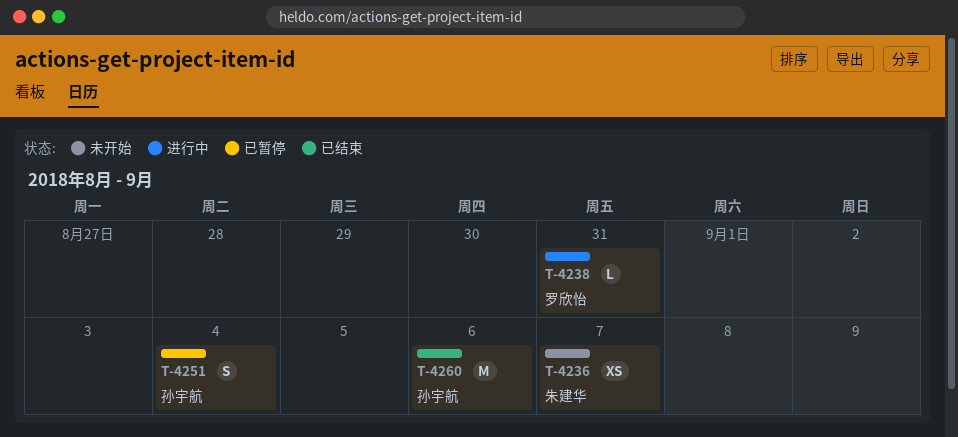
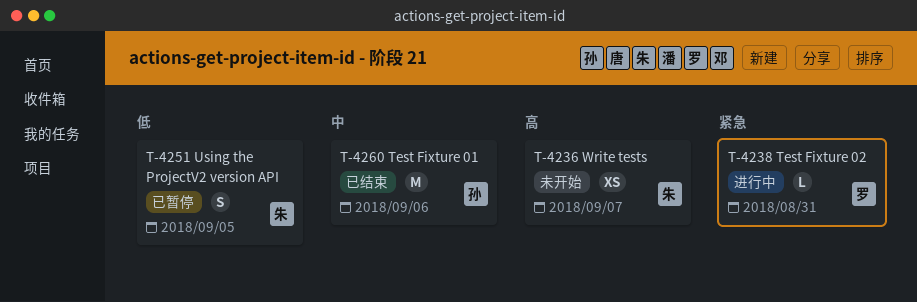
T-4251, owner: 孙宇航 -> 朱建华
T-4251, due: Sep 4 -> Sep 5

